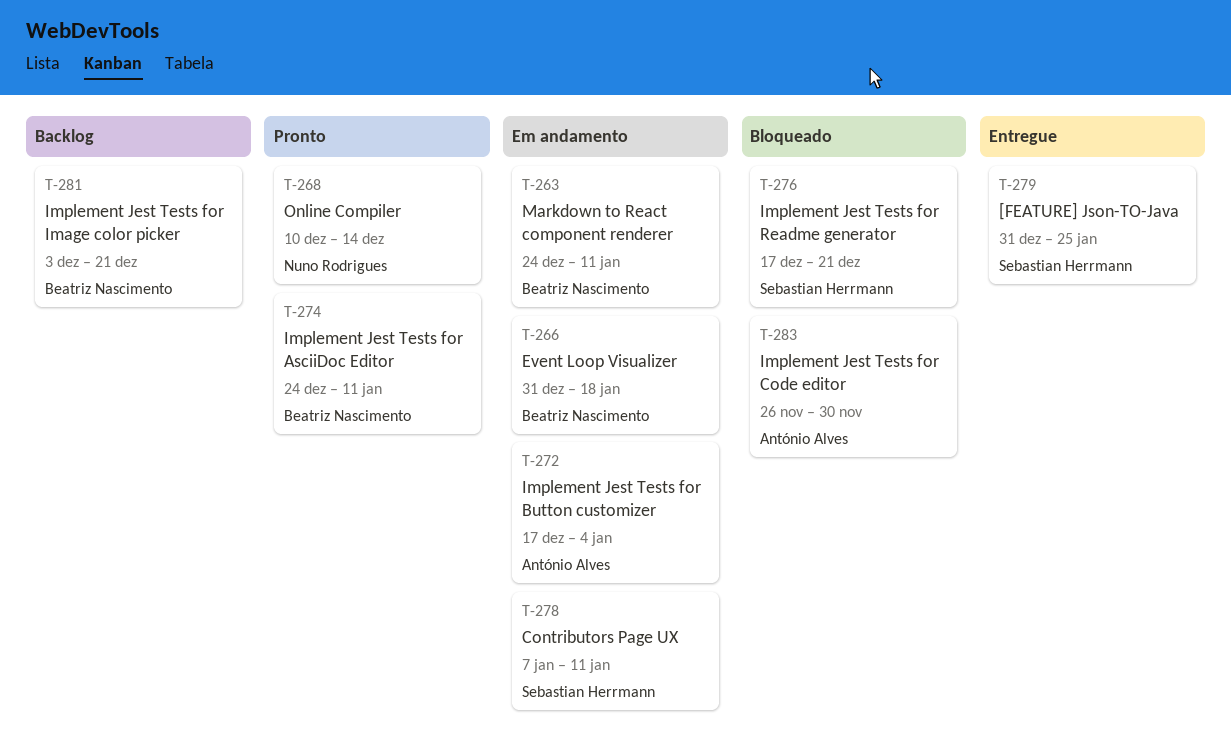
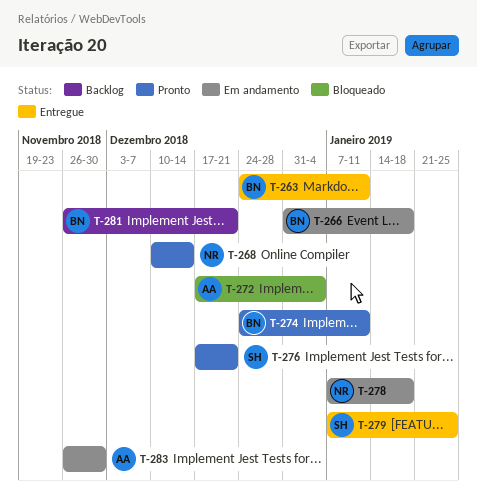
T-263, status: Em andamento -> Entregue
T-272, status: Em andamento -> Bloqueado
T-276, status: Bloqueado -> Pronto
T-278, owner: Sebastian Herrmann -> Nuno Rodrigues
T-278, due: Jan 11 -> Jan 18
T-279, start: Dec 31 -> Jan 7
T-281, start: Dec 3 -> Nov 26
T-283, status: Bloqueado -> Em andamento

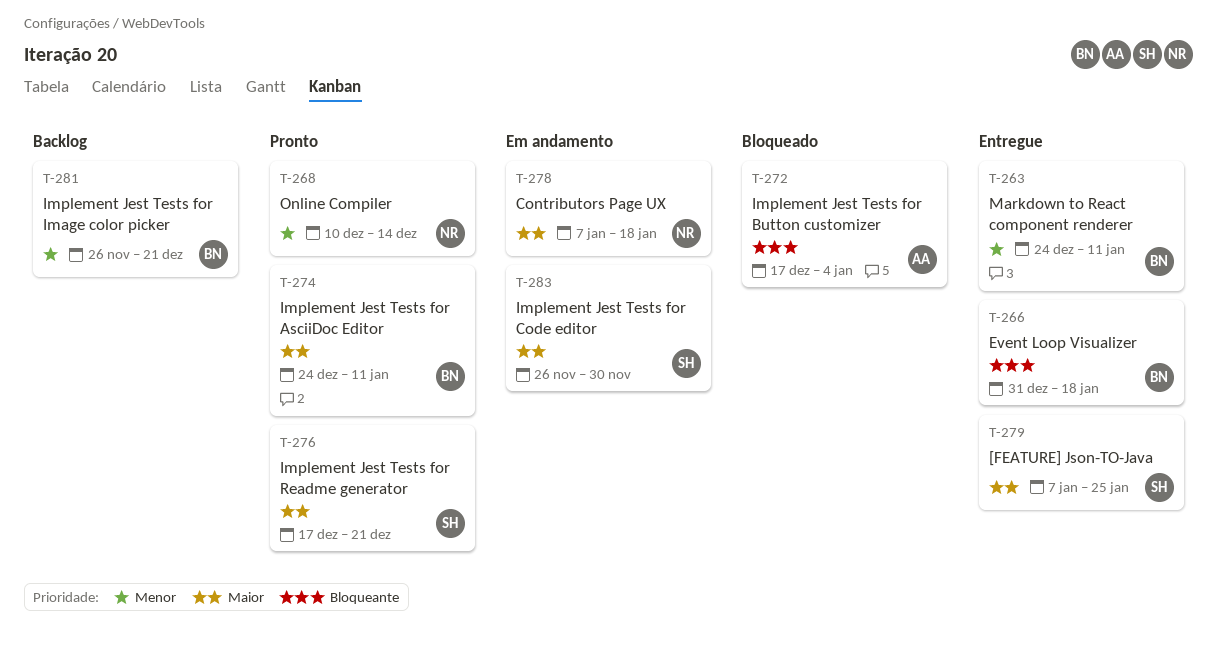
T-266, status: Em andamento -> Entregue
T-283, owner: AA -> SH

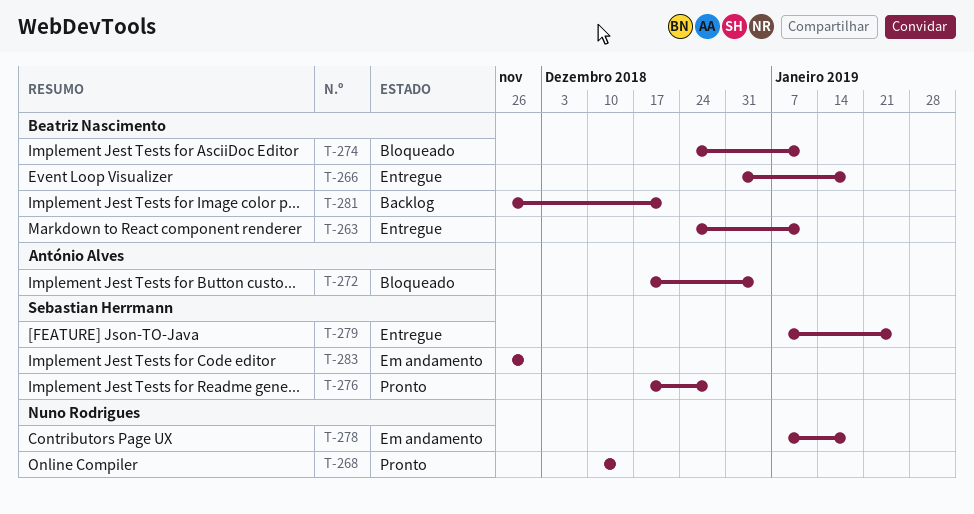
T-274, status: Pronto -> Bloqueado
T-276, due: Dec 21 -> Dec 28

